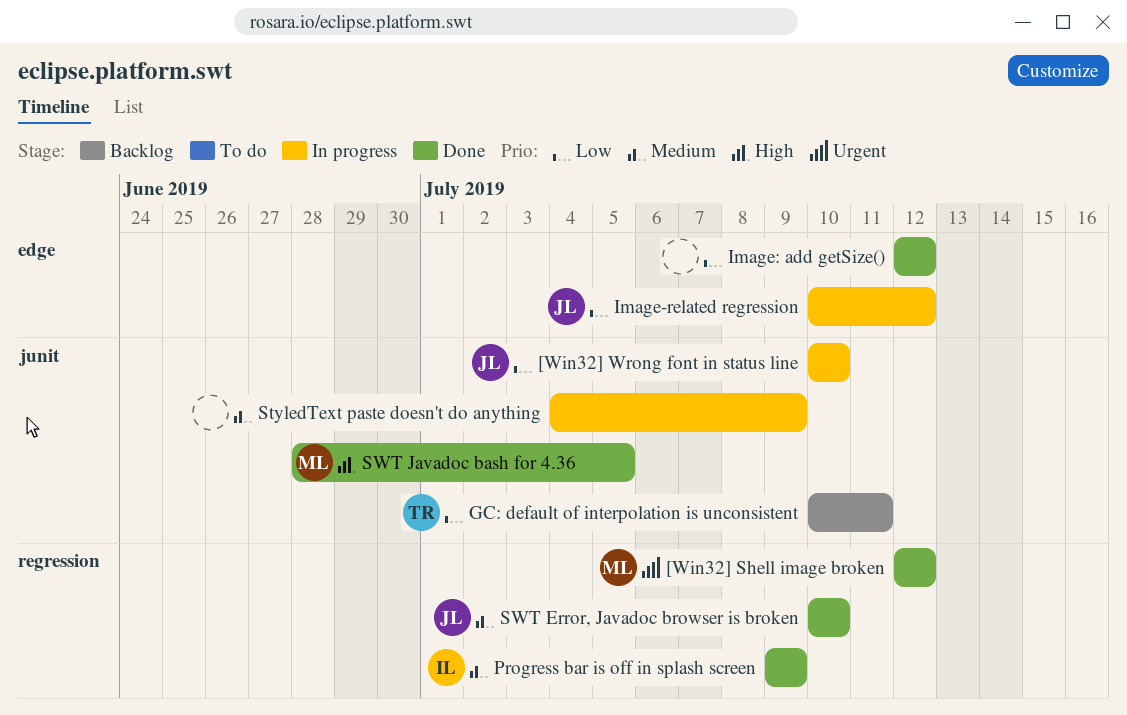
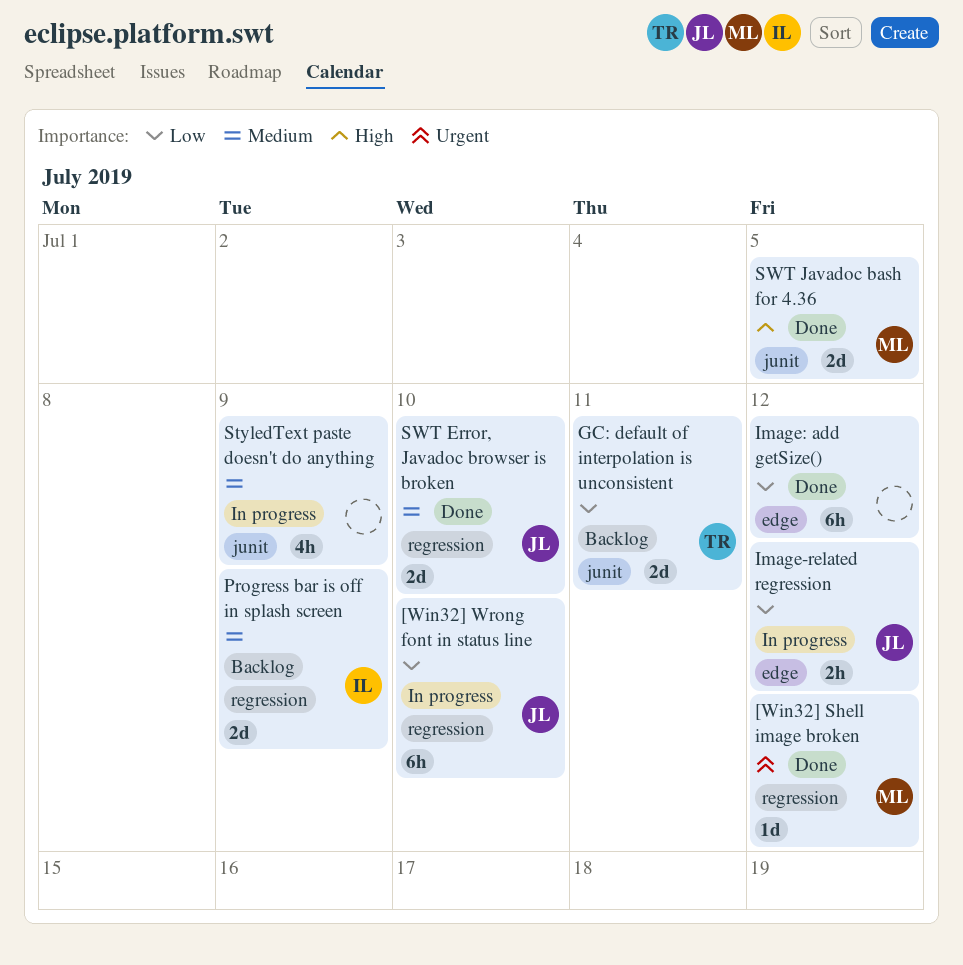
[Win32] Wrong font in status line, label: junit -> regression
Progress bar is off in splash screen, status: Done -> Backlog

